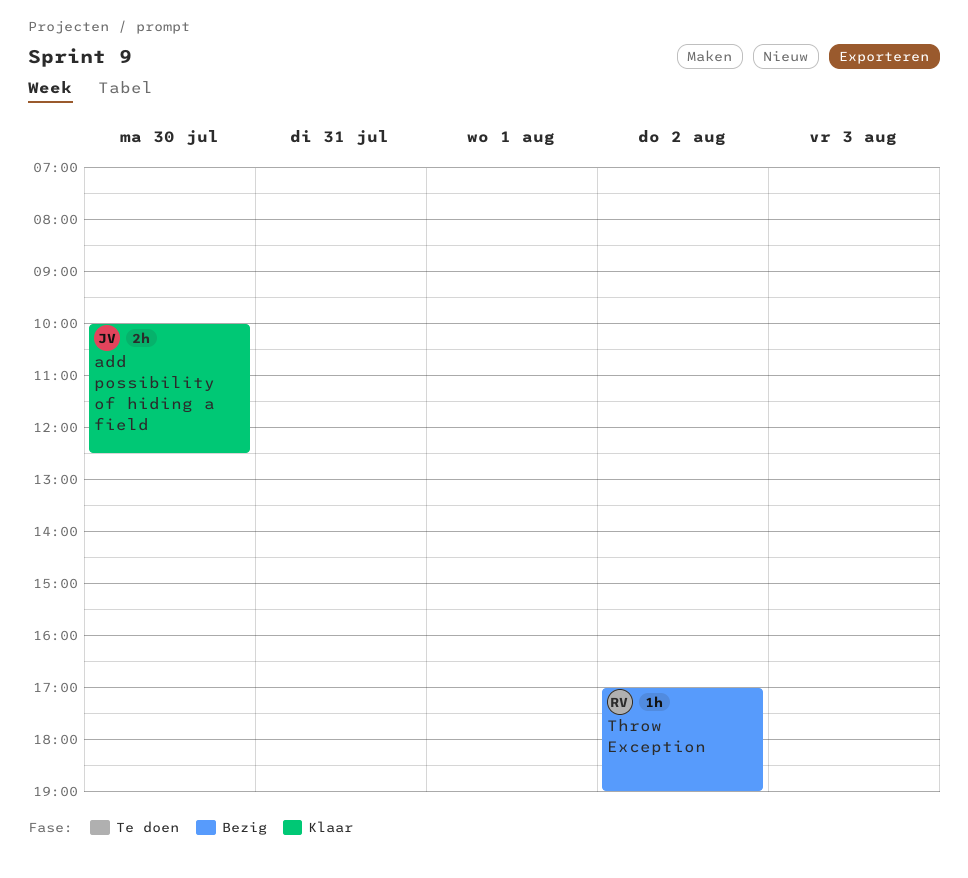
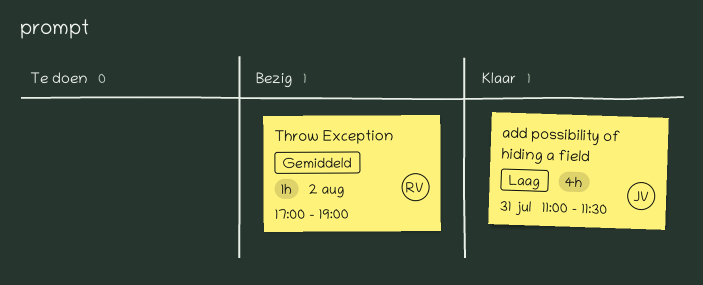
add possibility of hiding a field, estimate: 2h -> 4h
add possibility of hiding a field, day: Jul 30 -> Jul 31
add possibility of hiding a field, begins: 10:00 -> 11:00
add possibility of hiding a field, ends: 12:30 -> 11:30

